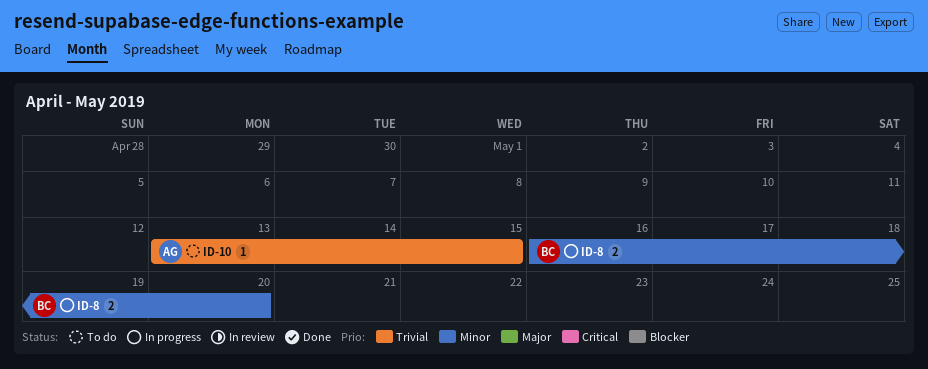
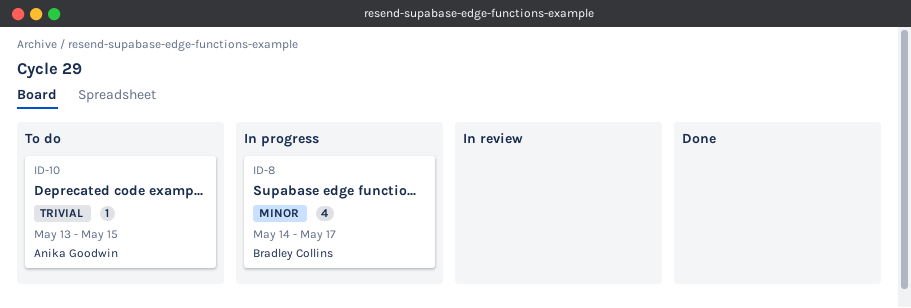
ID-8, estimate: 2 -> 4
ID-8, start: May 16 -> May 14
ID-8, due: May 20 -> May 17

